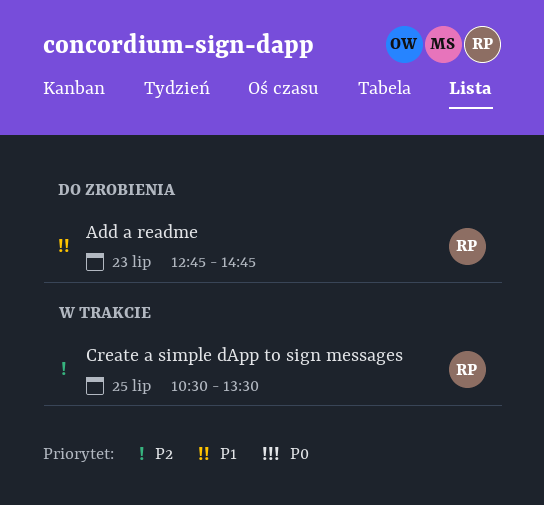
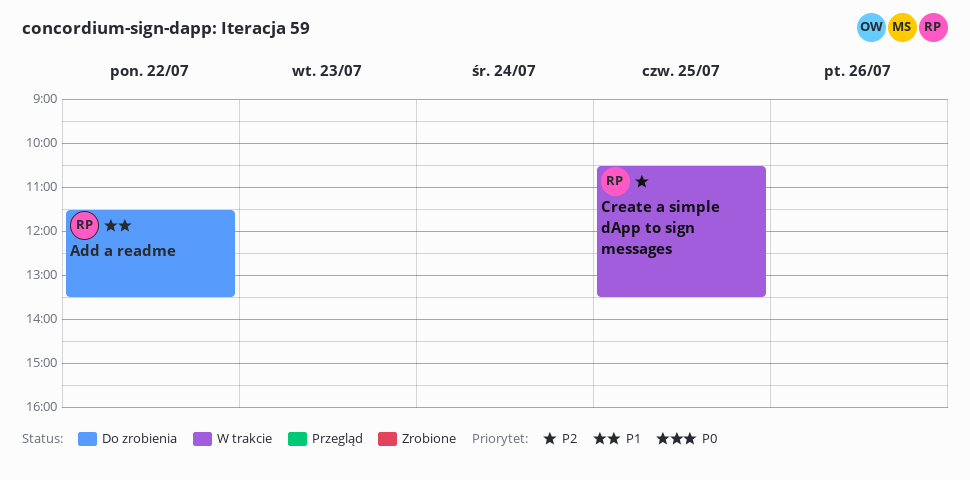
Add a readme, day: Jul 23 -> Jul 22
Add a readme, begins: 12:45 -> 11:30
Add a readme, ends: 14:45 -> 13:30

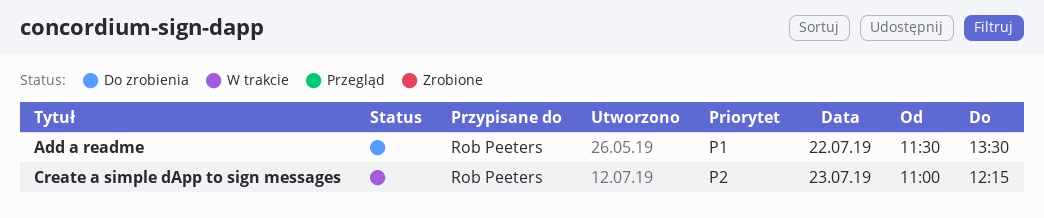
Create a simple dApp to sign messages, day: Jul 25 -> Jul 23
Create a simple dApp to sign messages, begins: 10:30 -> 11:00
Create a simple dApp to sign messages, ends: 13:30 -> 12:15

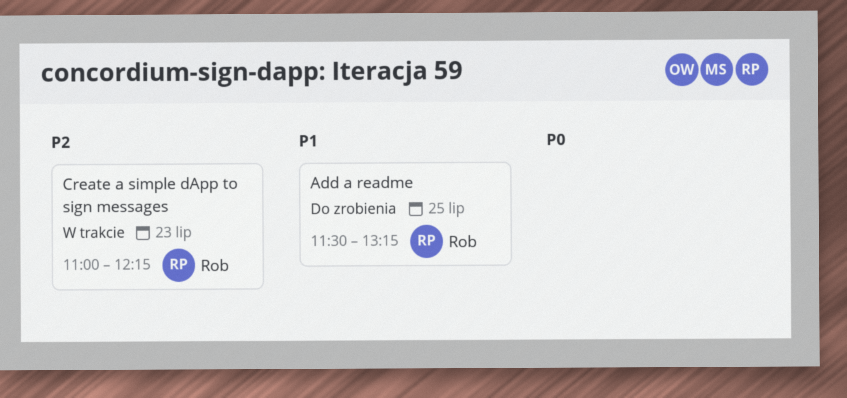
Add a readme, day: Jul 22 -> Jul 25
Add a readme, ends: 13:30 -> 13:15

